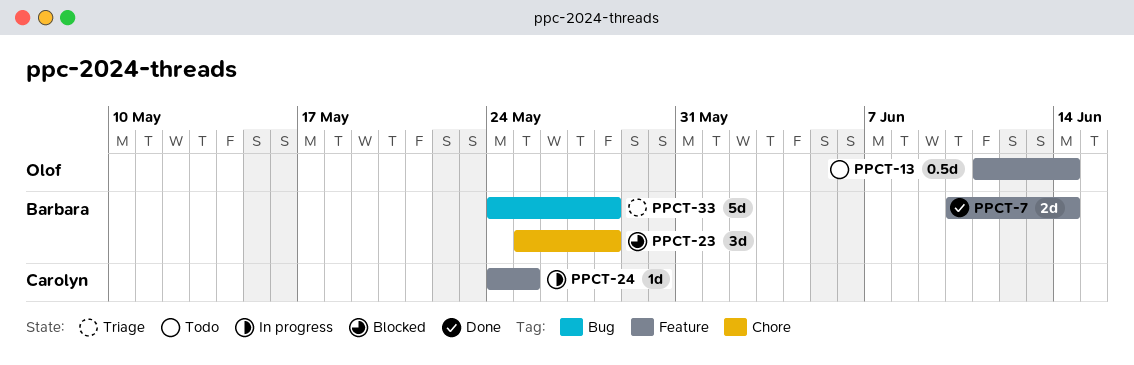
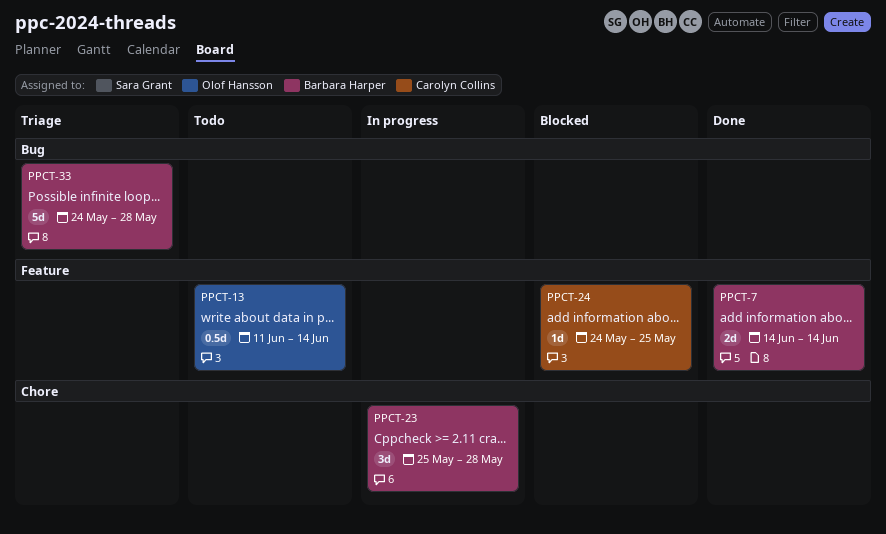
PPCT-7, start: Jun 10 -> Jun 14
PPCT-23, status: Blocked -> In progress
PPCT-24, status: In progress -> Blocked

